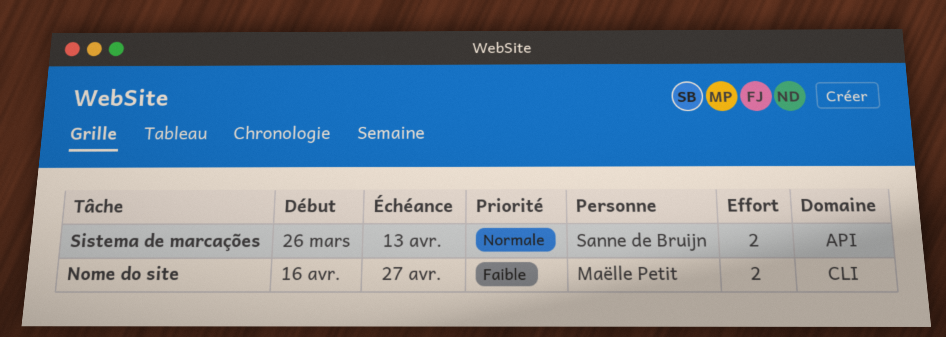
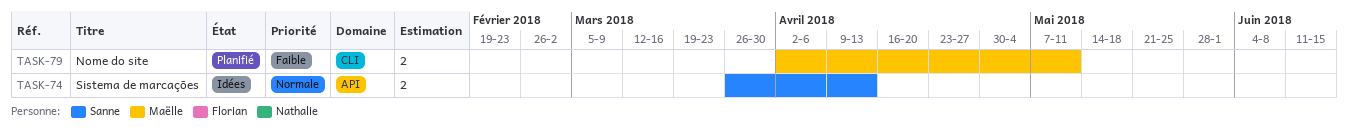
Nome do site, start: Apr 16 -> Apr 2
Nome do site, due: Apr 27 -> May 11

